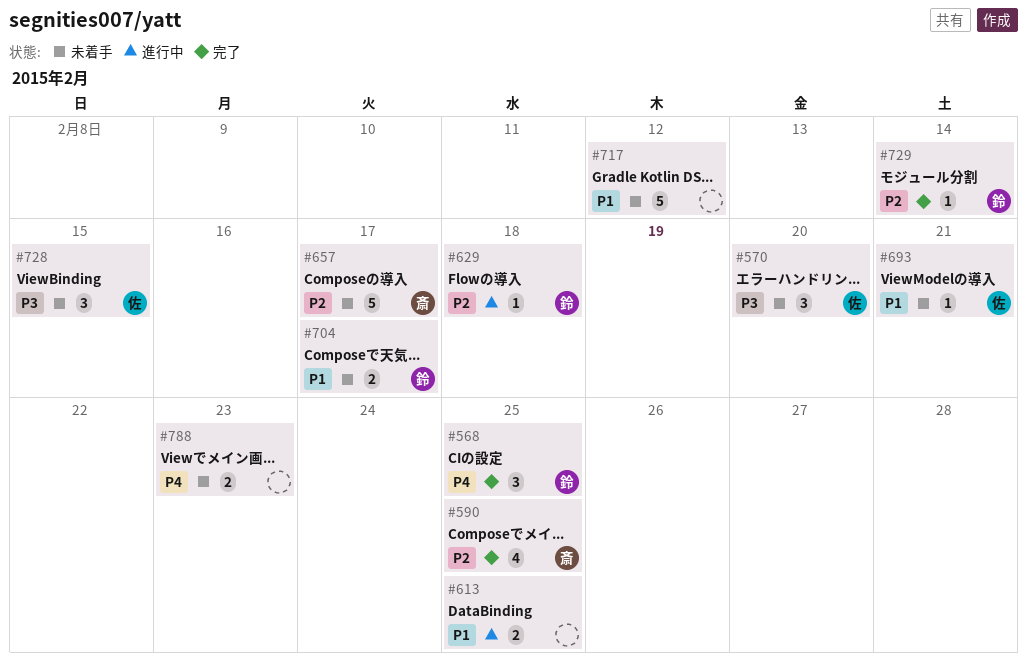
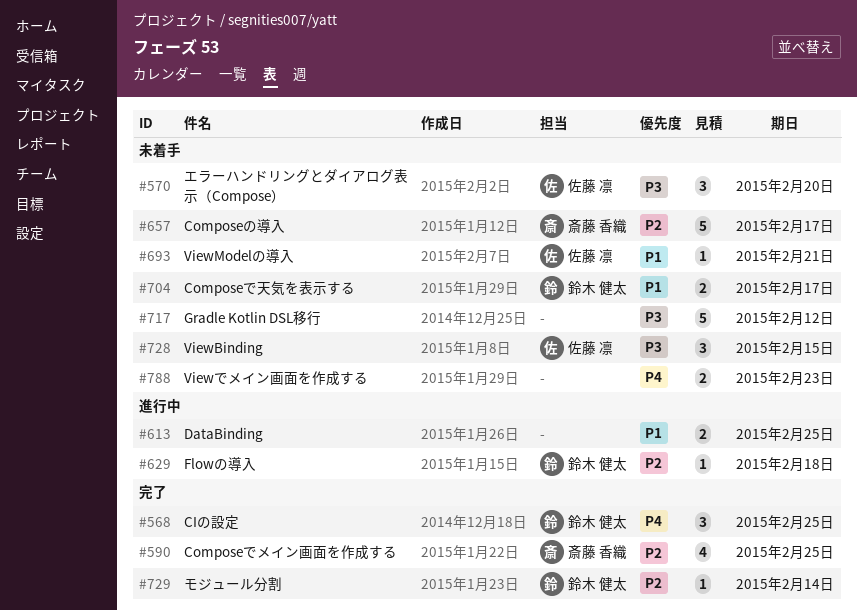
#717, priority: P1 -> P3

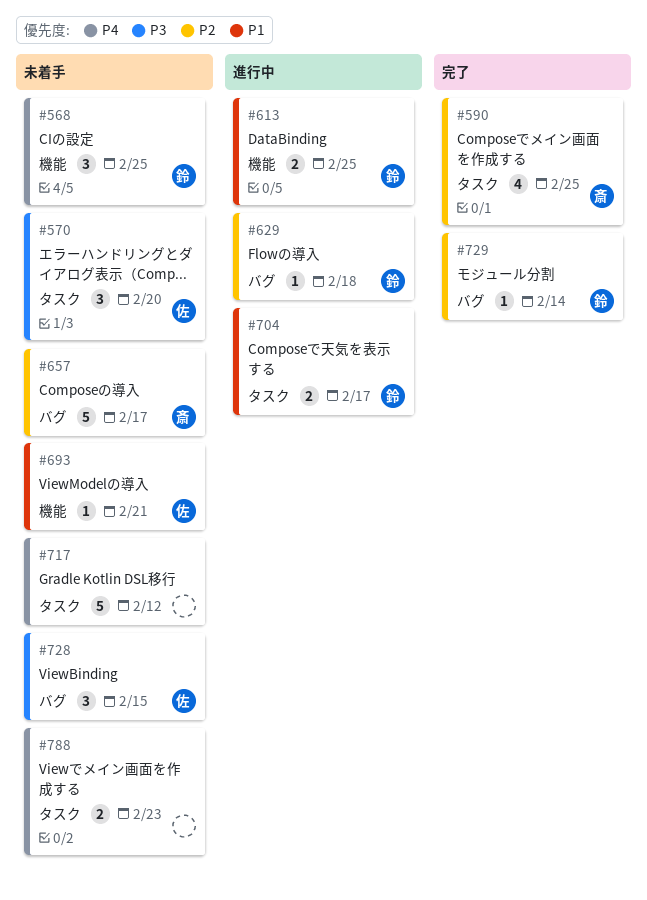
#568, status: 完了 -> 未着手
#613, owner: none -> 鈴木 健太
#704, status: 未着手 -> 進行中
#717, priority: P3 -> P4

